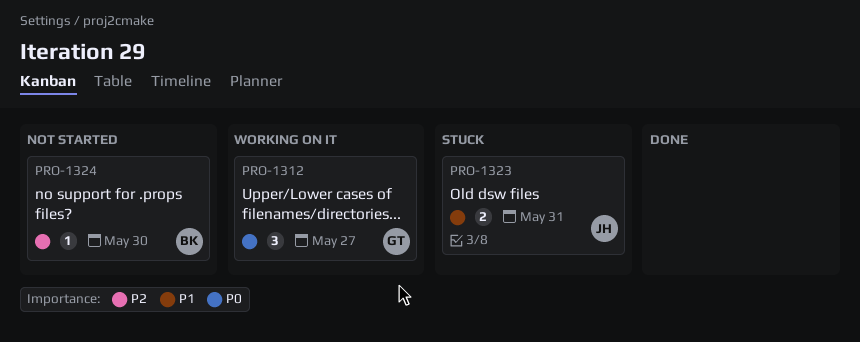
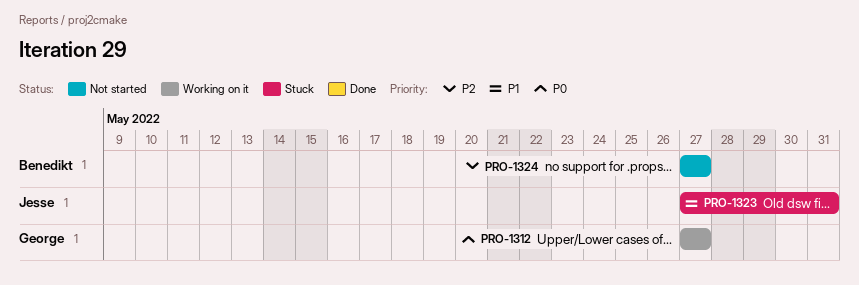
PRO-1324, due: May 30 -> May 27

